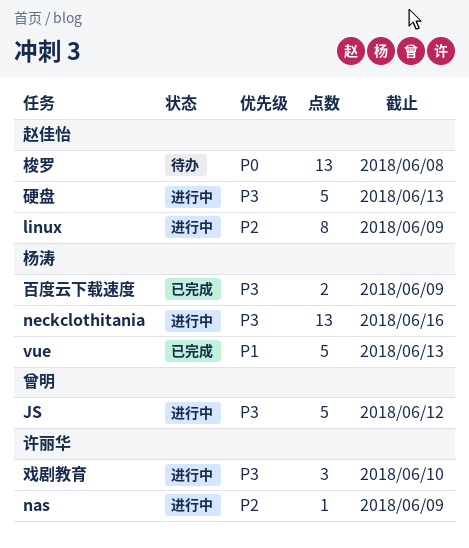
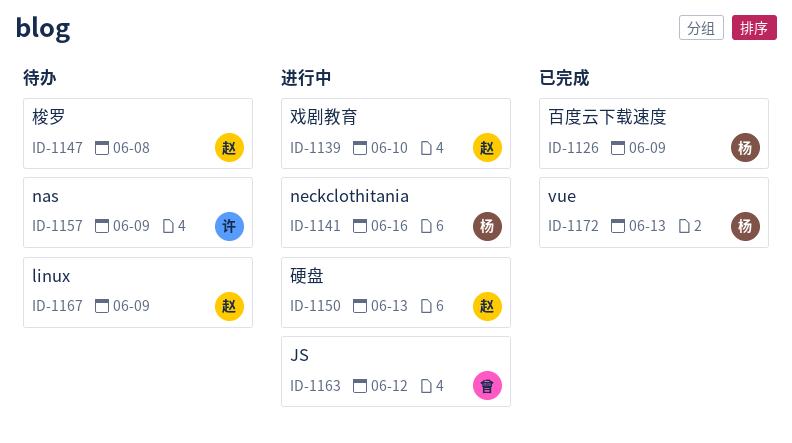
linux, status: 进行中 -> 待办
nas, status: 进行中 -> 待办
戏剧教育, owner: 许丽华 -> 赵佳怡

